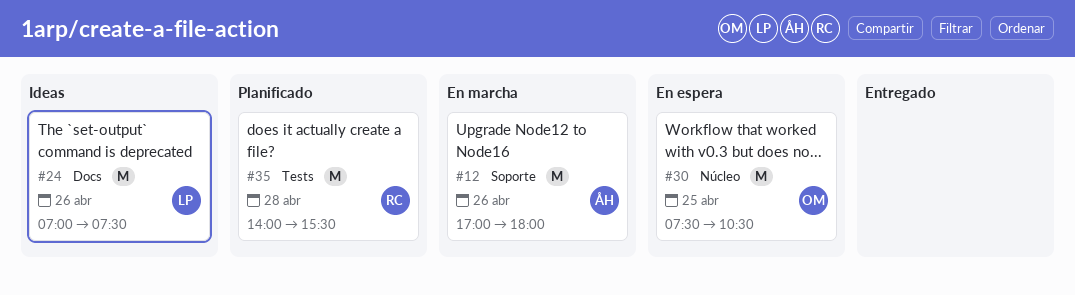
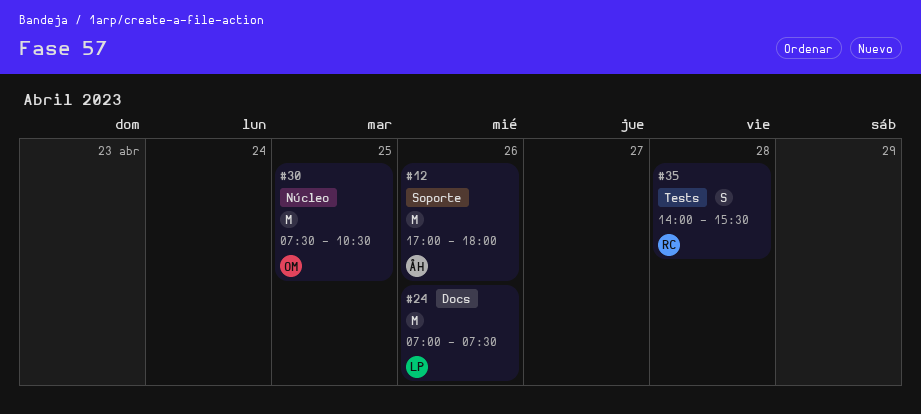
#35, estimate: M -> S

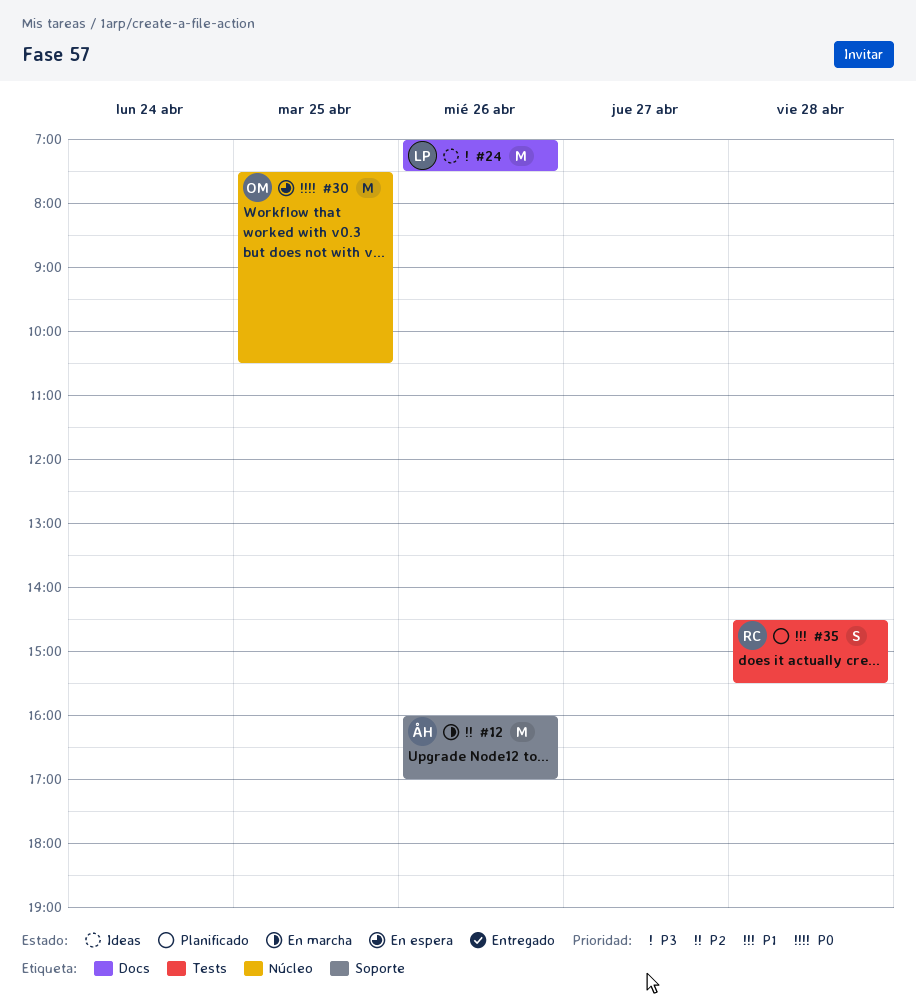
#12, begins: 17:00 -> 16:00
#12, ends: 18:00 -> 17:00
#35, begins: 14:00 -> 14:30

